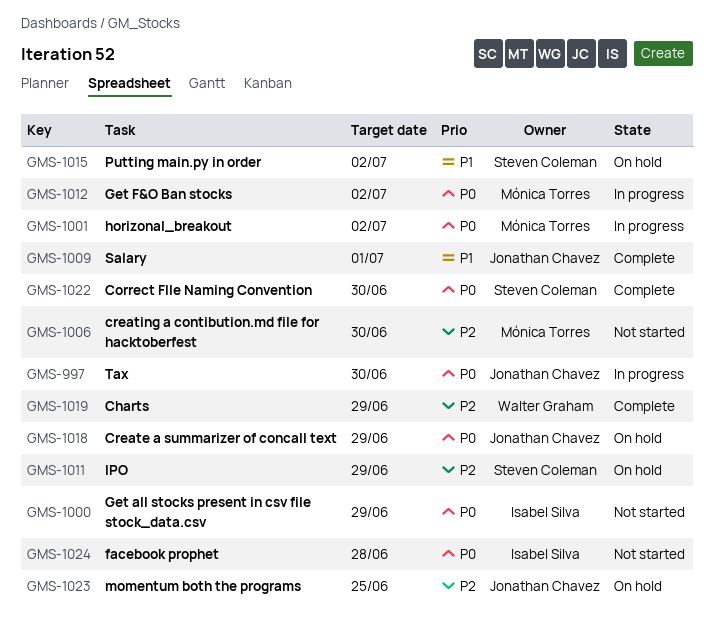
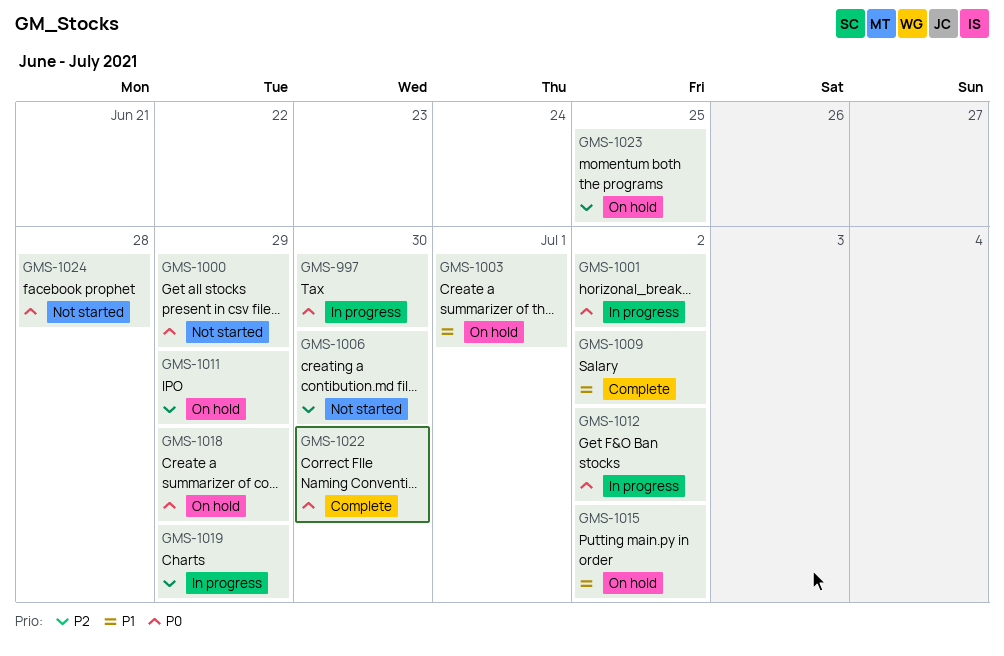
GMS-1003: none -> present
GMS-1009, due: Jul 1 -> Jul 2
GMS-1019, status: Complete -> In progress

